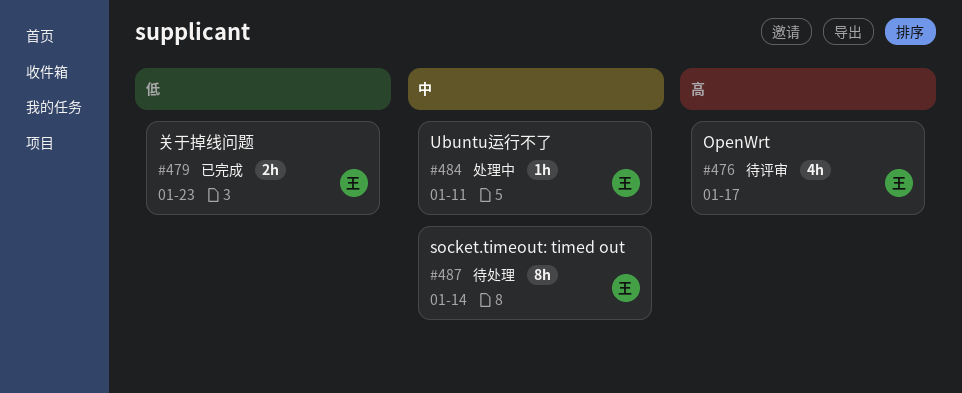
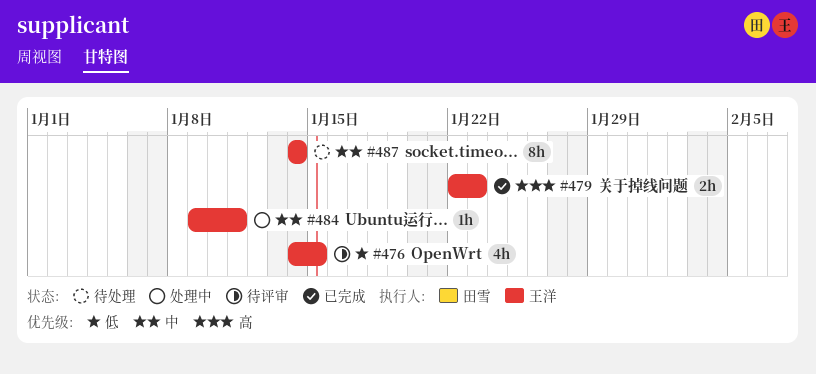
#476, priority: 高 -> 低
#476, due: Jan 17 -> Jan 15
#479, priority: 低 -> 高

